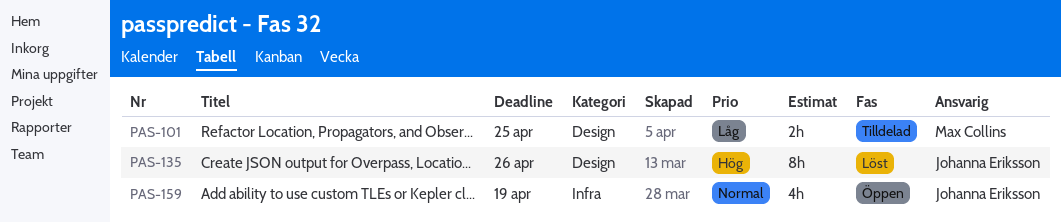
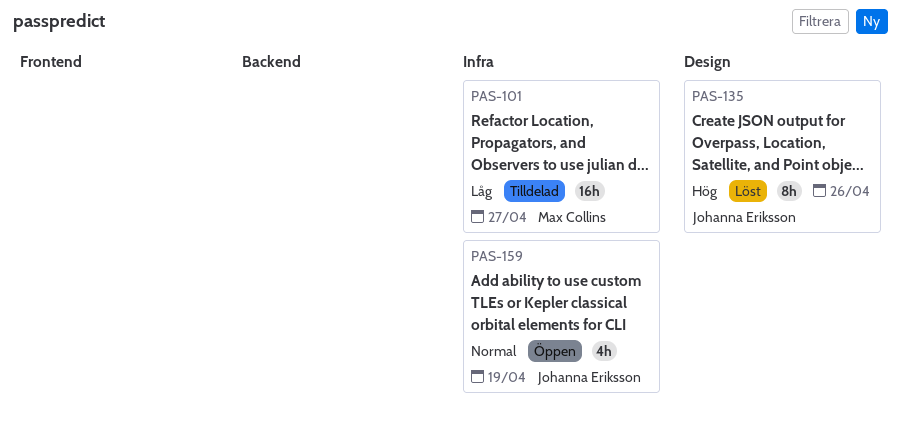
PAS-101, label: Design -> Infra
PAS-101, estimate: 2h -> 16h
PAS-101, due: Apr 25 -> Apr 27

